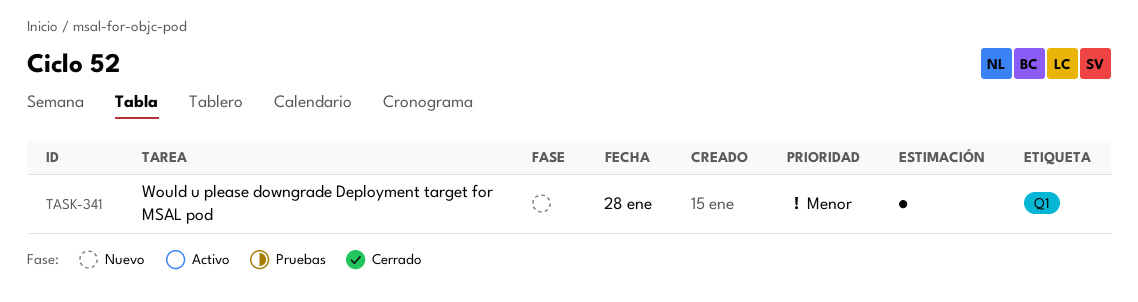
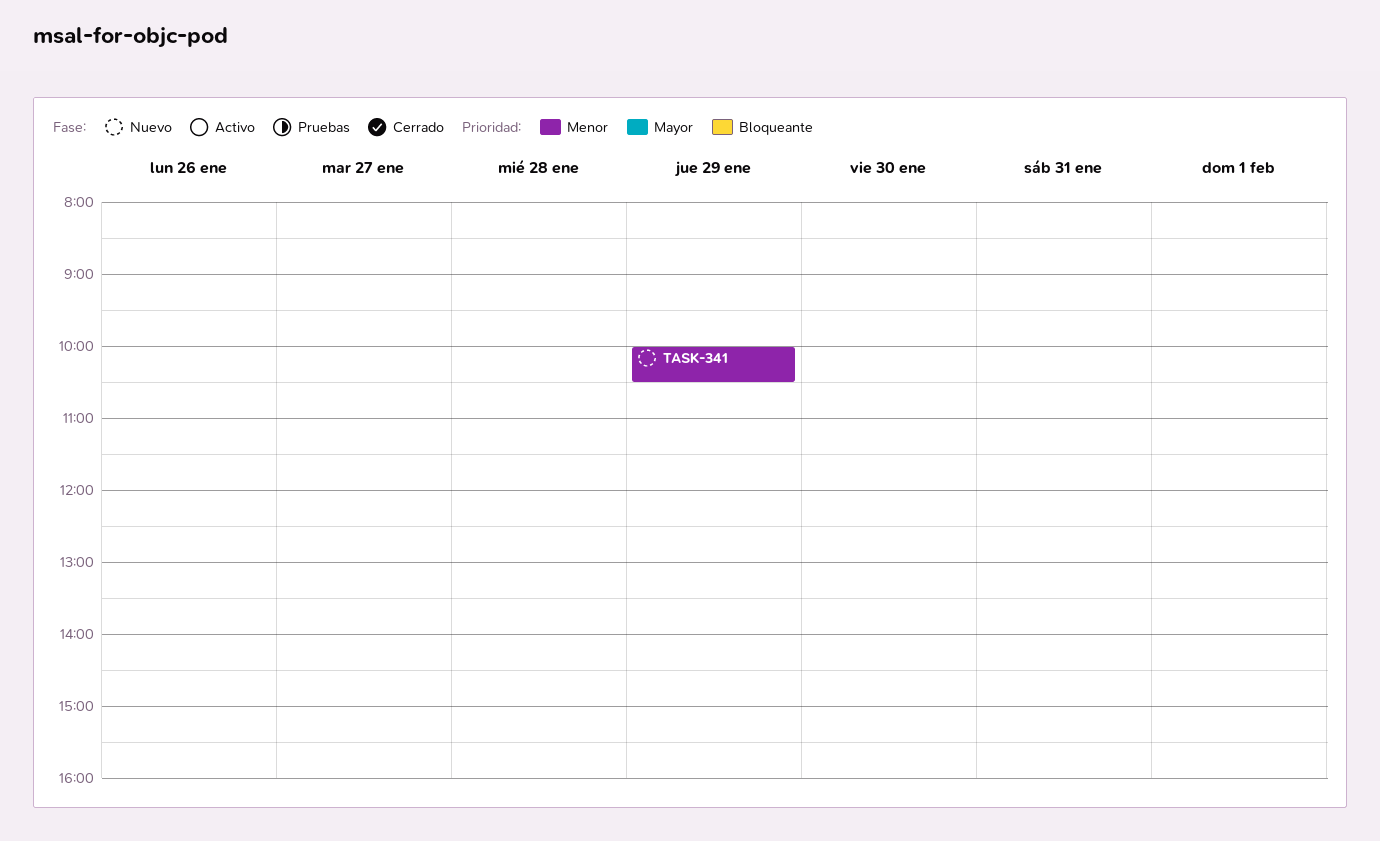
TASK-341, day: Jan 28 -> Jan 29

